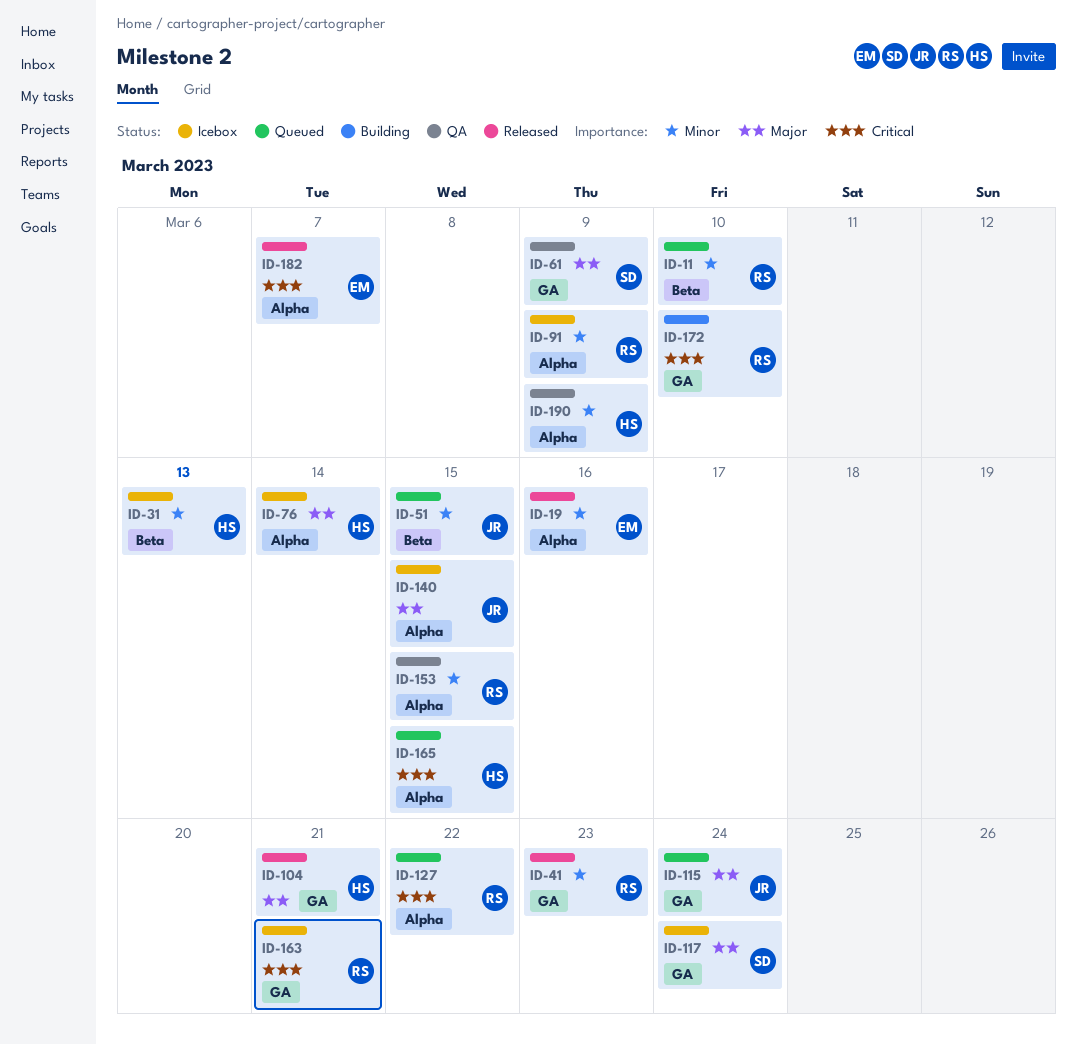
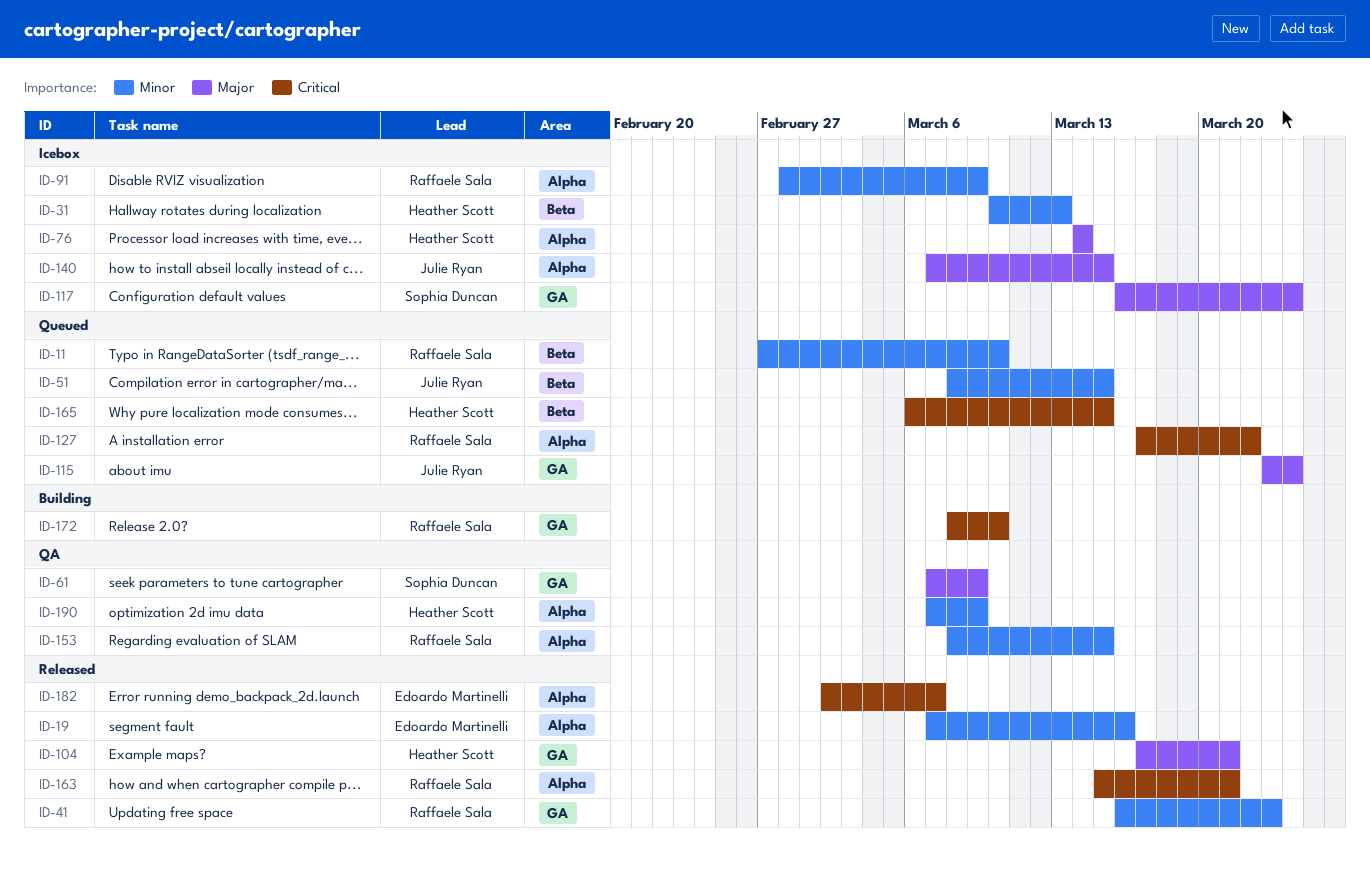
ID-163, status: Icebox -> Released
ID-163, label: GA -> Alpha
ID-165, label: Alpha -> Beta

